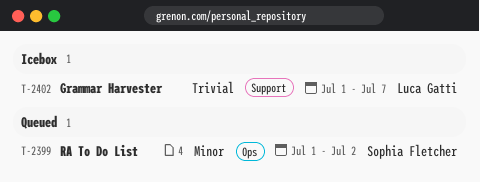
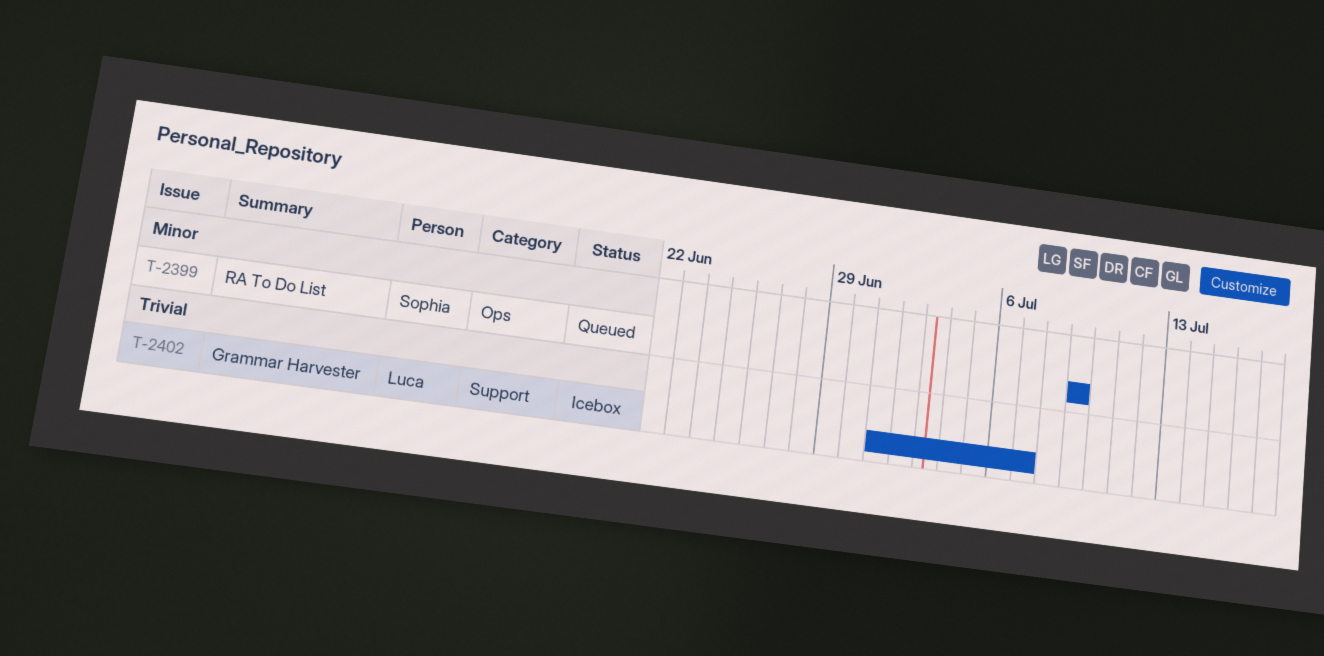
T-2399, start: Jul 1 -> Jul 9
T-2399, due: Jul 2 -> Jul 9

